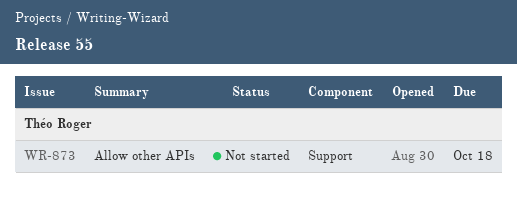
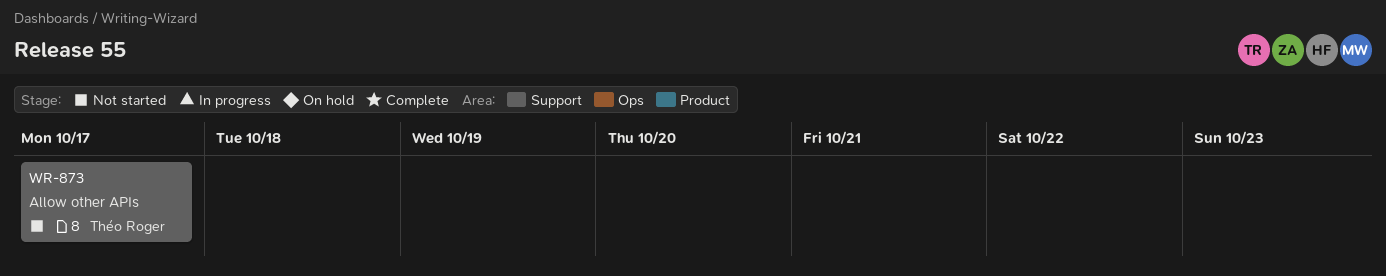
WR-873, due: Oct 18 -> Oct 17

